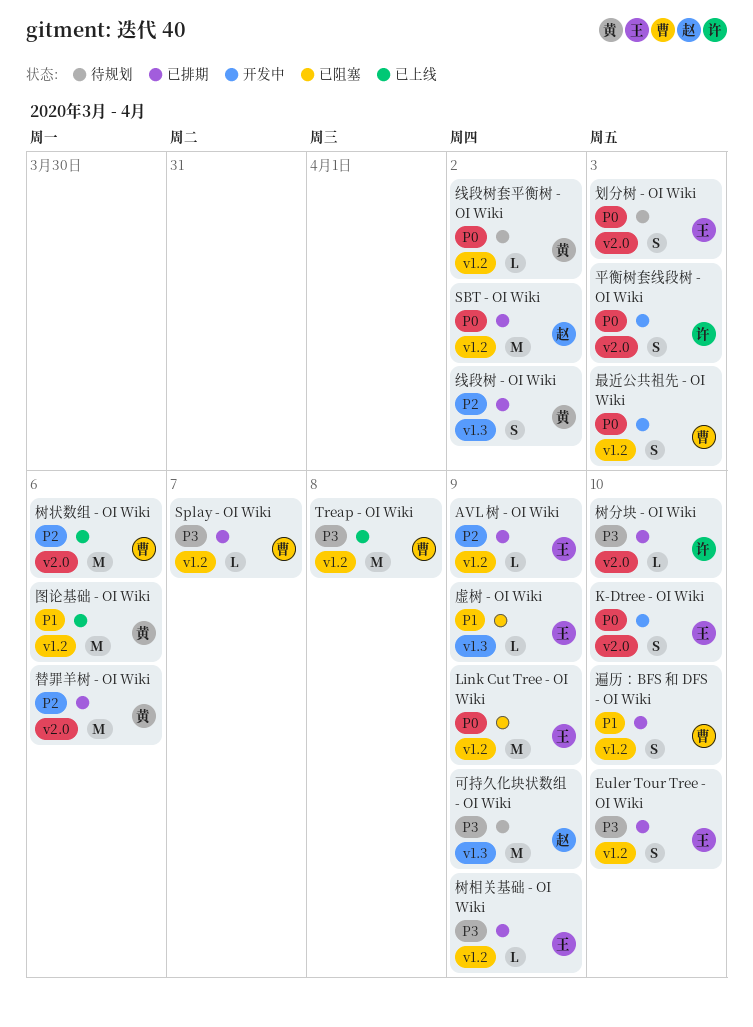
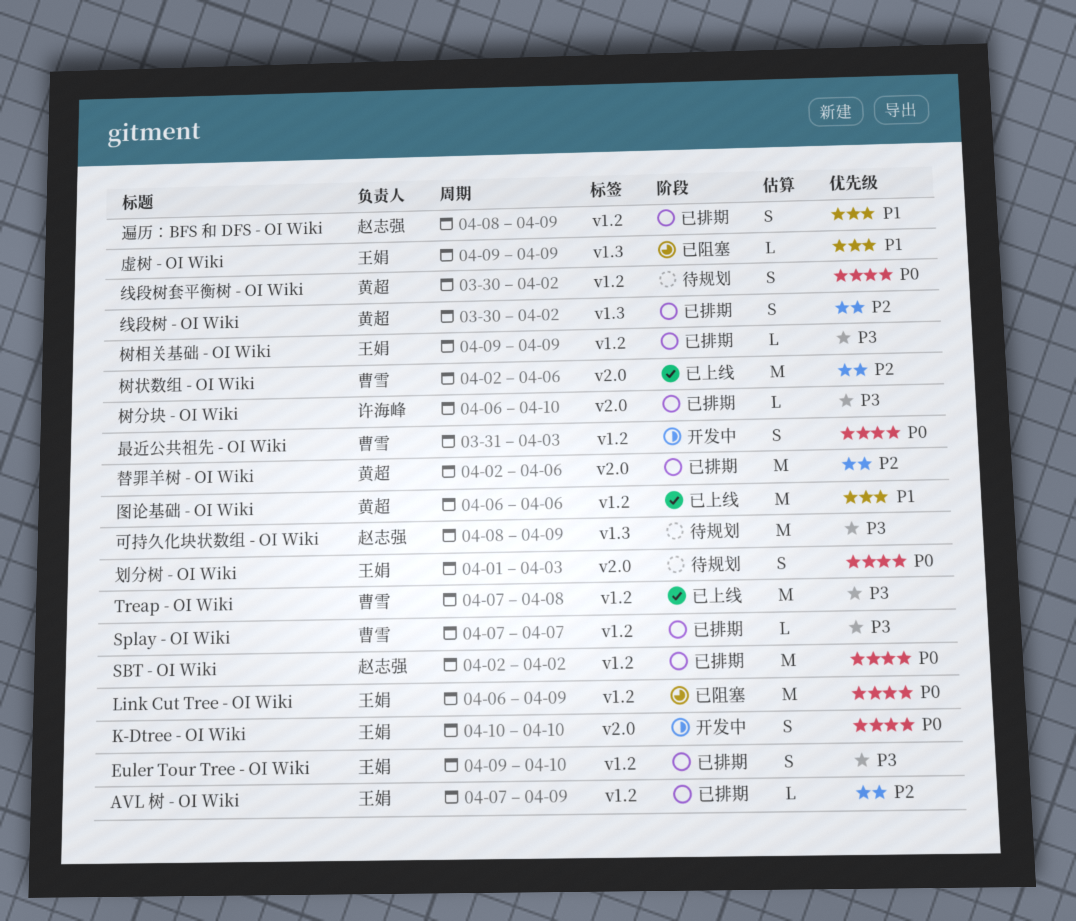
平衡树套线段树 - OI Wiki: present -> none
线段树套平衡树 - OI Wiki, estimate: L -> S
遍历：BFS 和 DFS - OI Wiki, owner: 曹雪 -> 赵志强
遍历：BFS 和 DFS - OI Wiki, due: Apr 10 -> Apr 9

